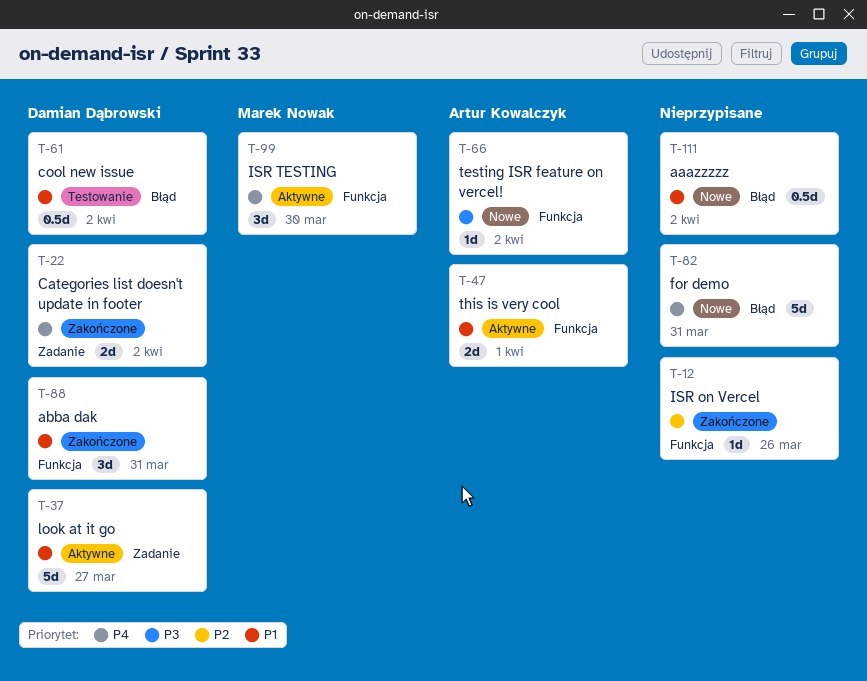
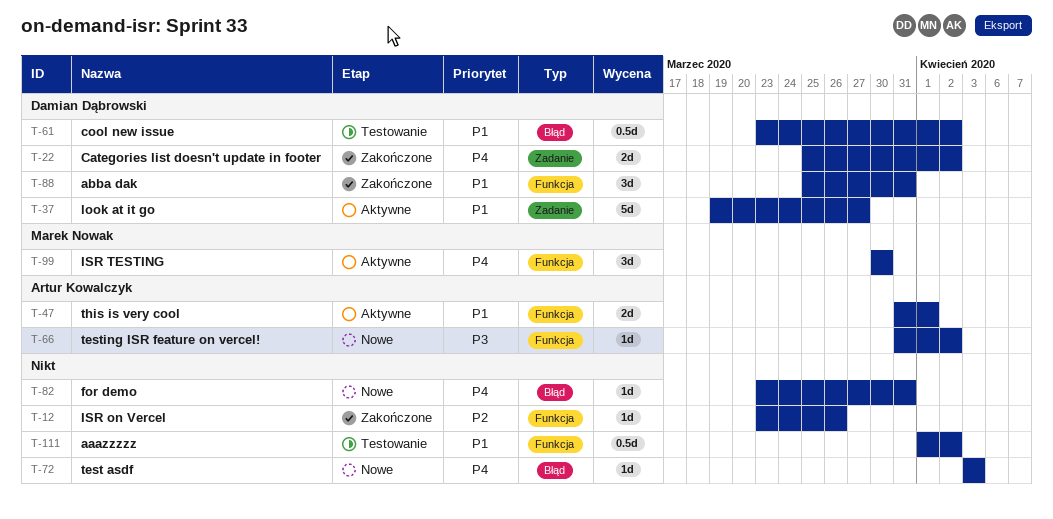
T-72: none -> present
T-82, estimate: 5d -> 1d
T-111, status: Nowe -> Testowanie
T-111, label: Błąd -> Funkcja

